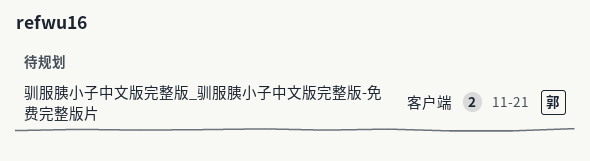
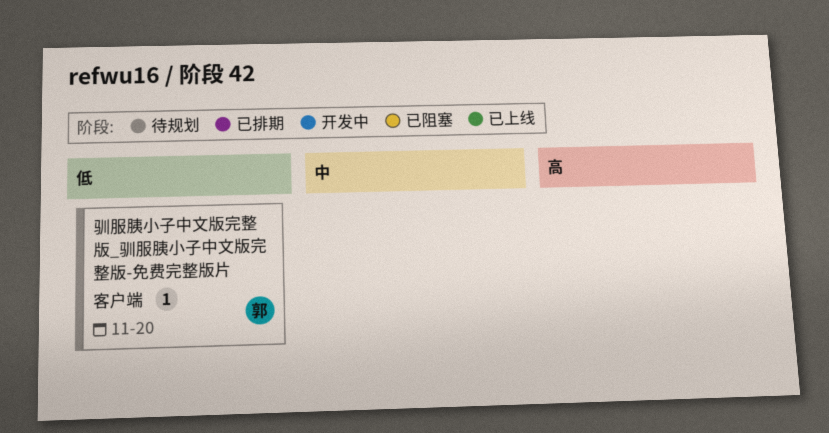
驯服胰小子中文版完整版_驯服胰小子中文版完整版-免费完整版片, estimate: 2 -> 1
驯服胰小子中文版完整版_驯服胰小子中文版完整版-免费完整版片, due: Nov 21 -> Nov 20

